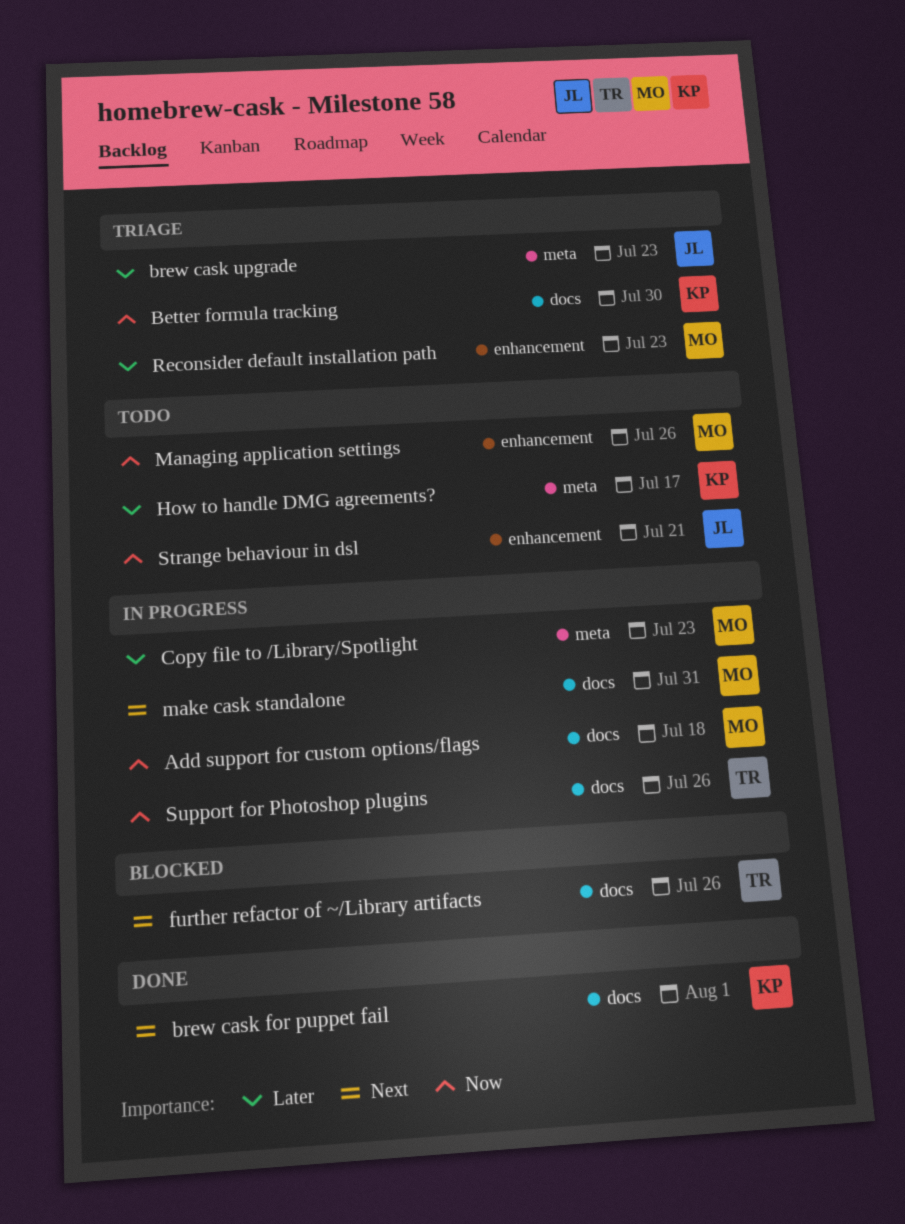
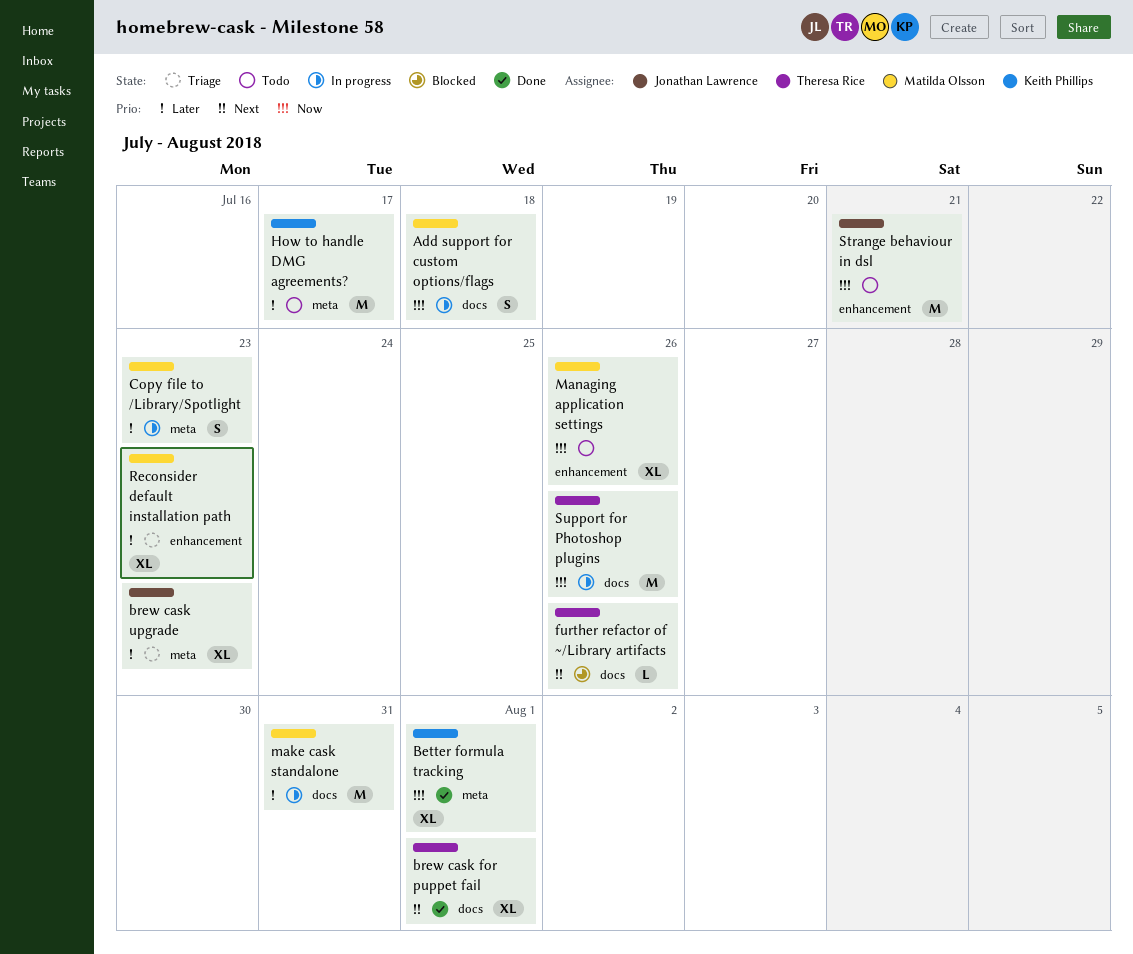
Better formula tracking, status: Triage -> Done
Better formula tracking, label: docs -> meta
Better formula tracking, due: Jul 30 -> Aug 1
brew cask for puppet fail, owner: Keith Phillips -> Theresa Rice
make cask standalone, priority: Next -> Later

